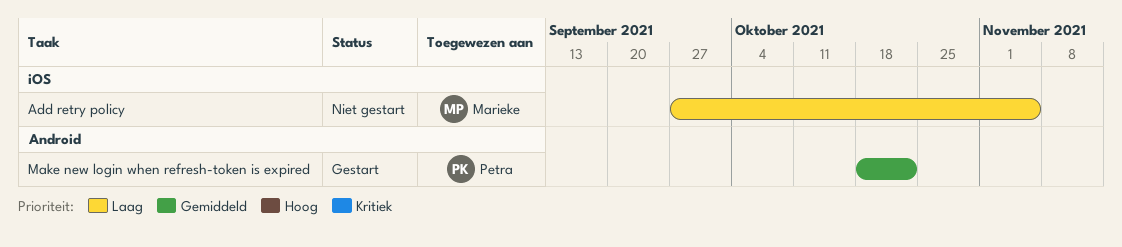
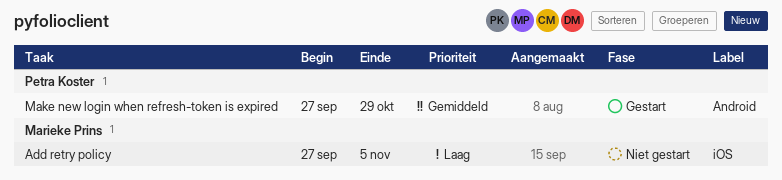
Make new login when refresh-token is expired, start: Oct 18 -> Sep 27
Make new login when refresh-token is expired, due: Oct 22 -> Oct 29

